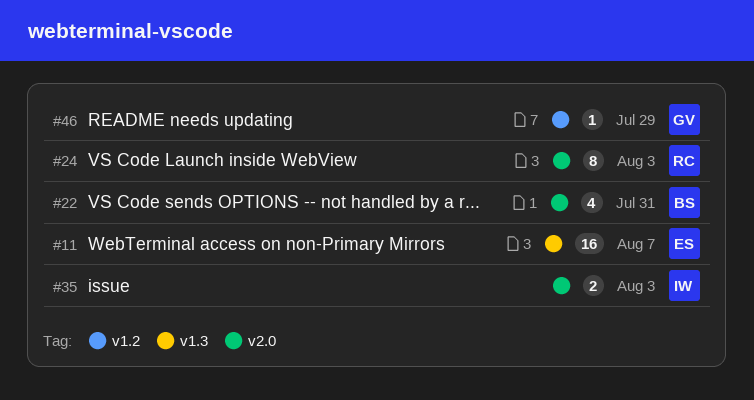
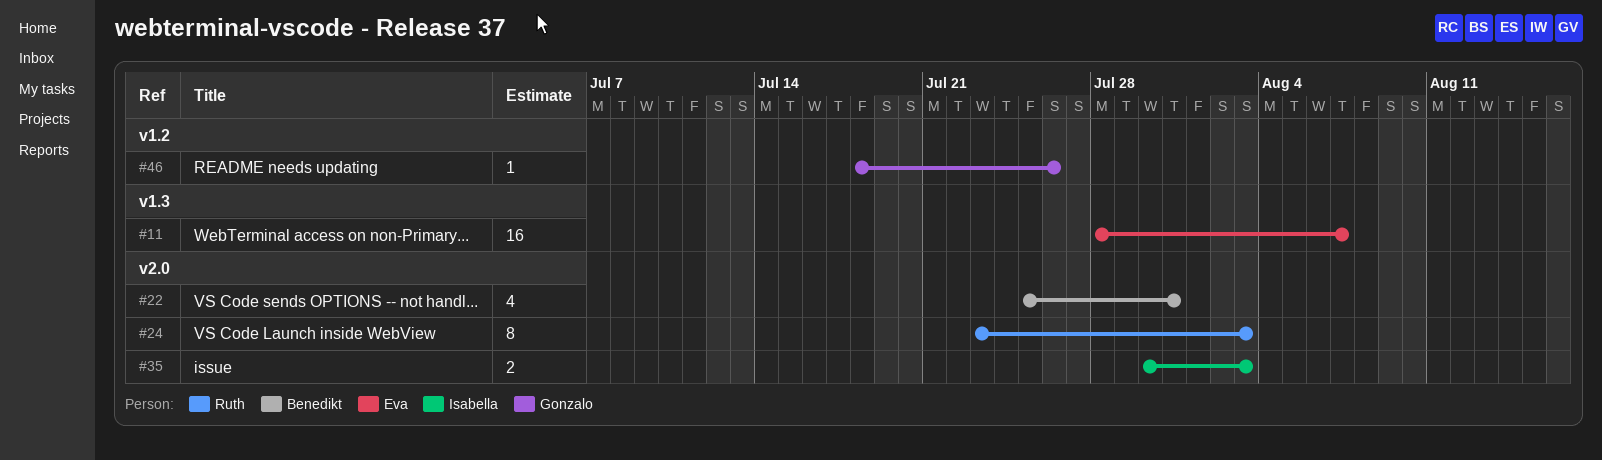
#46, due: Jul 29 -> Jul 26

